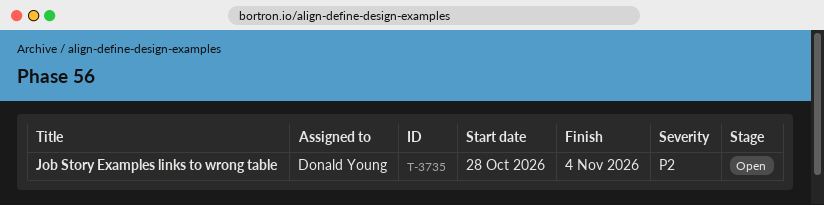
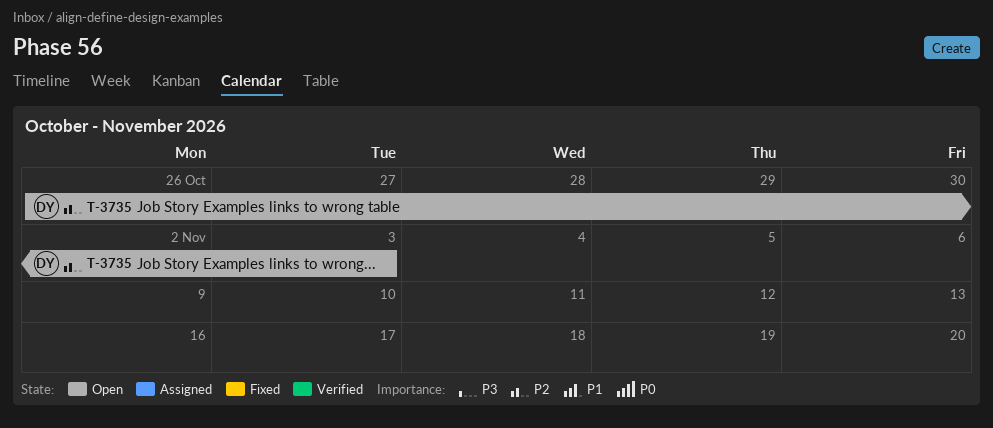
T-3735, start: Oct 28 -> Oct 26
T-3735, due: Nov 4 -> Nov 3

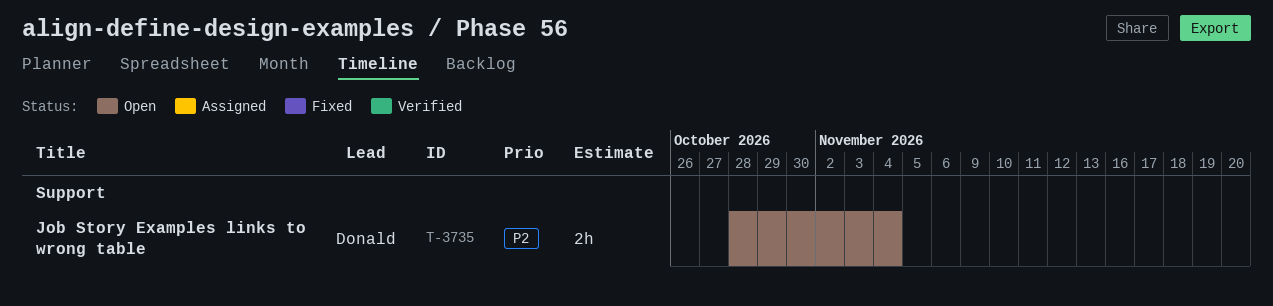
T-3735, start: Oct 26 -> Oct 28
T-3735, due: Nov 3 -> Nov 4

